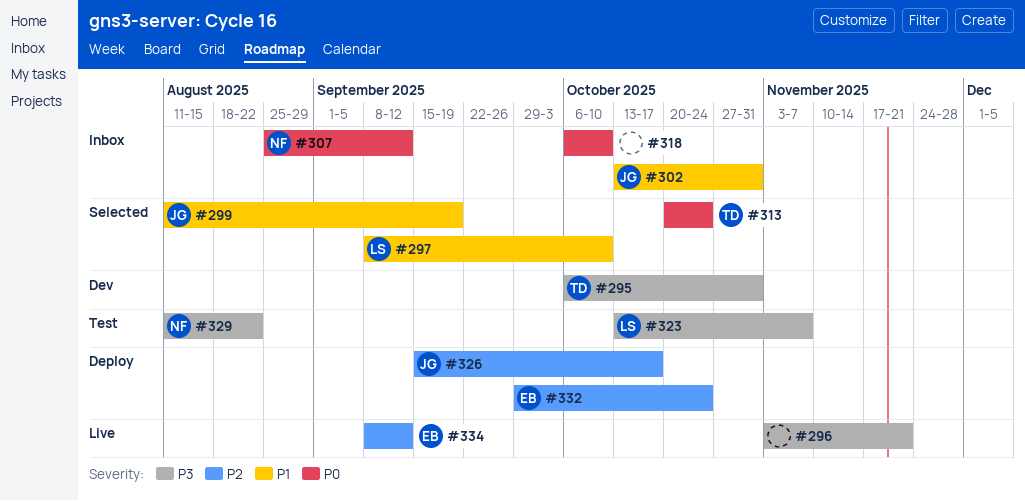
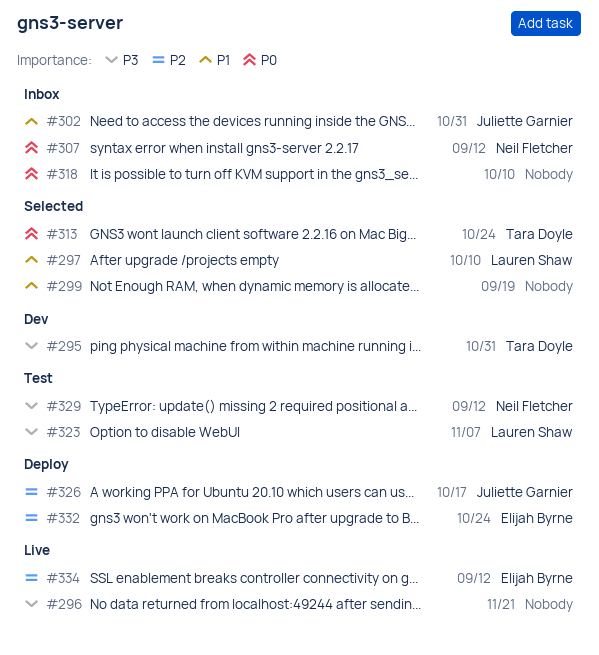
#299, owner: Juliette Garnier -> none
#329, due: Aug 22 -> Sep 12

